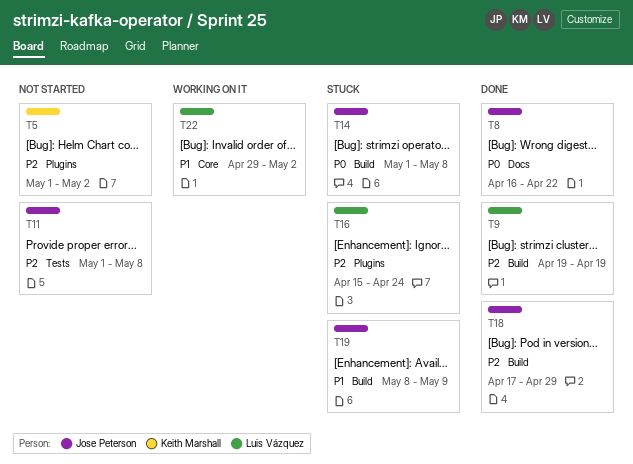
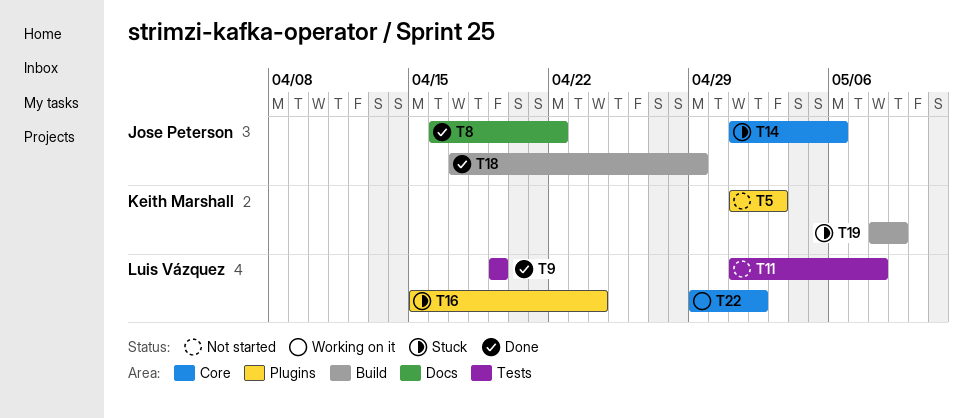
T5, due: May 2 -> May 3
T9, label: Build -> Tests
T11, owner: Jose Peterson -> Luis Vázquez
T14, label: Build -> Core
T14, due: May 8 -> May 6
T19, owner: Jose Peterson -> Keith Marshall

